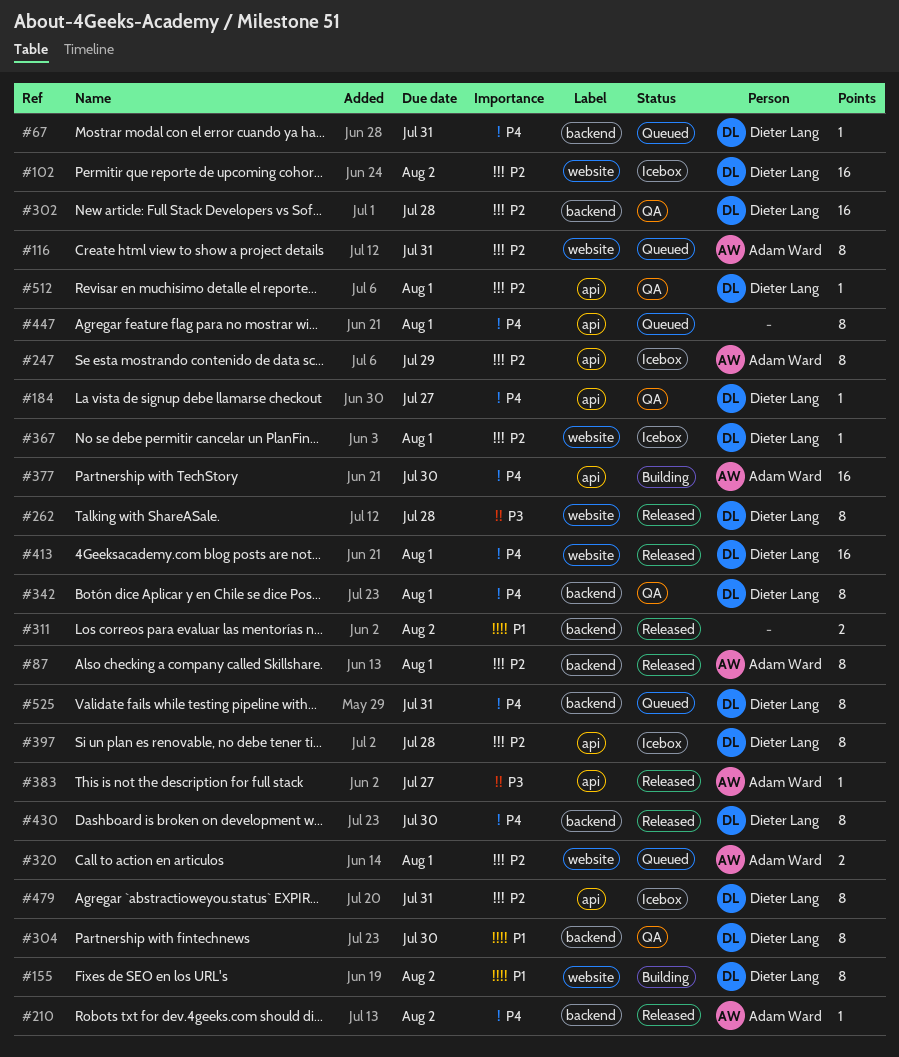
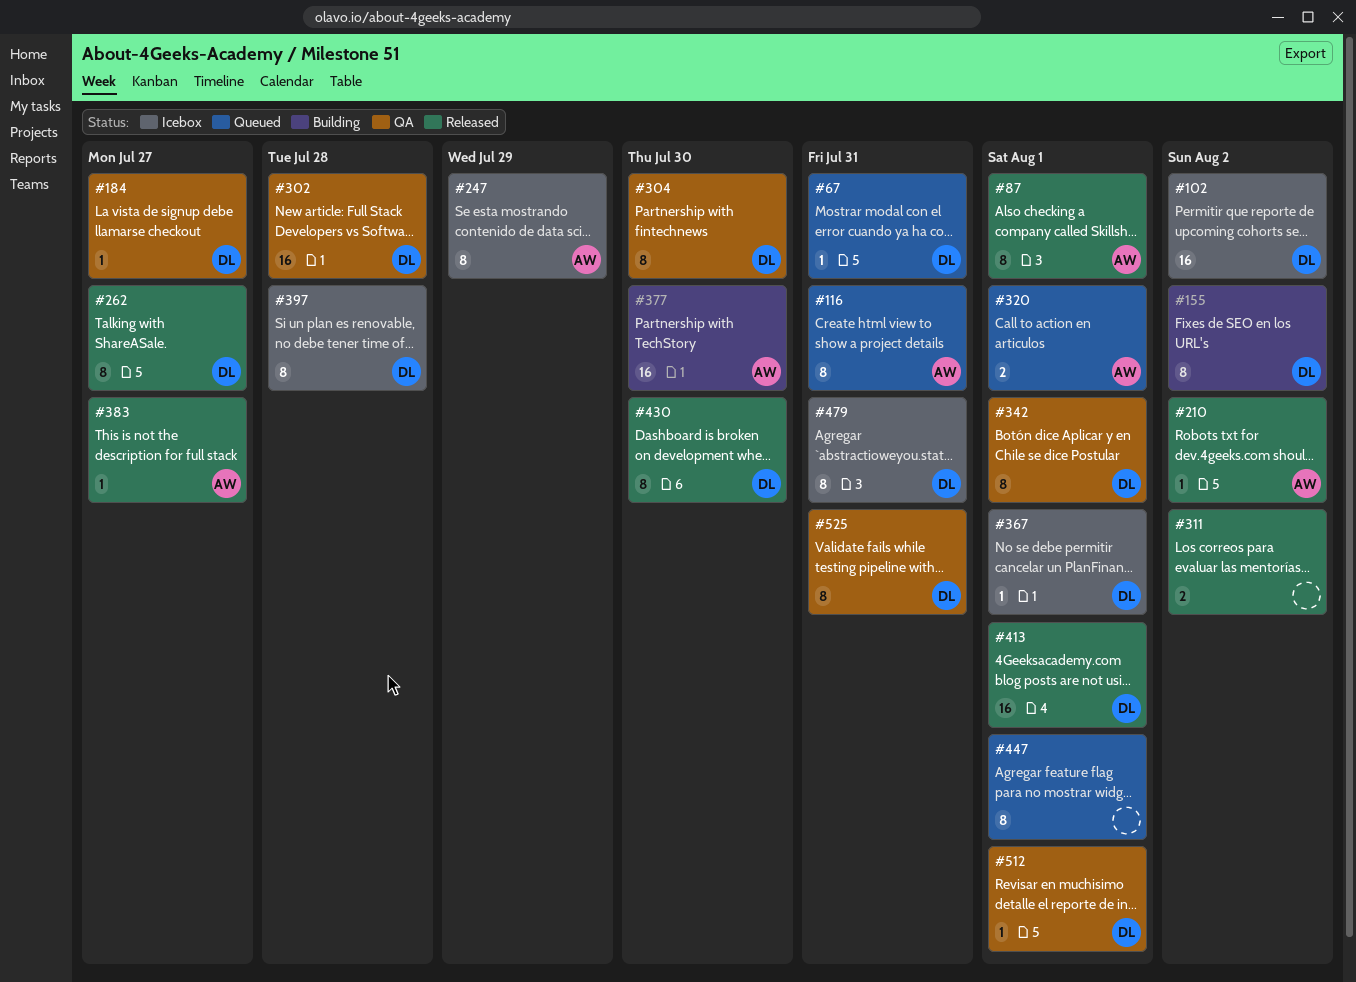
#262, due: Jul 28 -> Jul 27
#525, status: Queued -> QA

